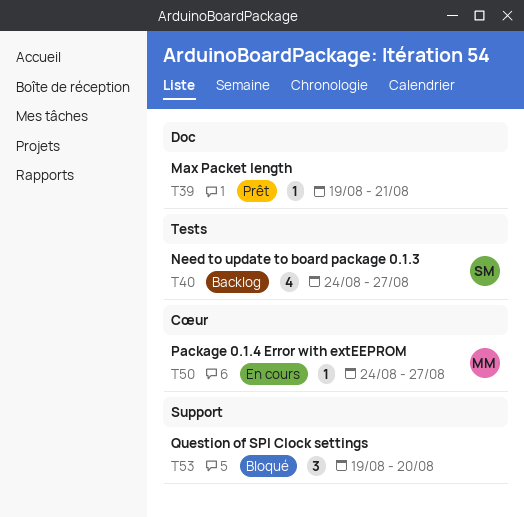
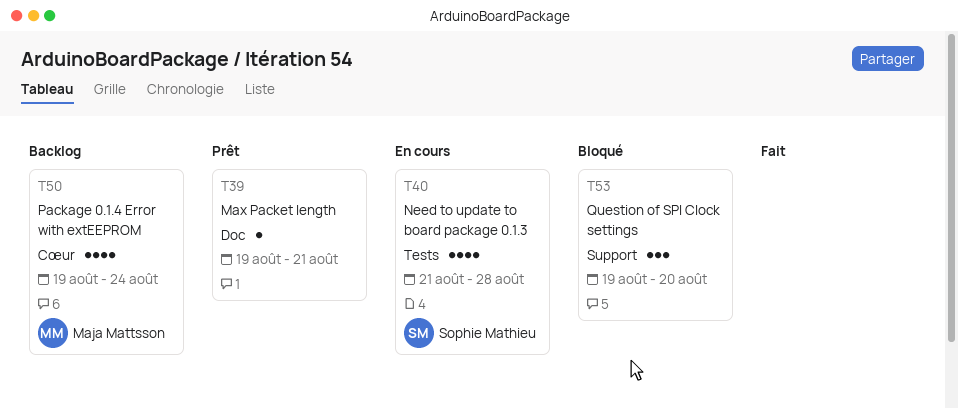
T40, status: Backlog -> En cours
T40, start: Aug 24 -> Aug 21
T40, due: Aug 27 -> Aug 28
T50, status: En cours -> Backlog
T50, estimate: 1 -> 4
T50, start: Aug 24 -> Aug 19
T50, due: Aug 27 -> Aug 24

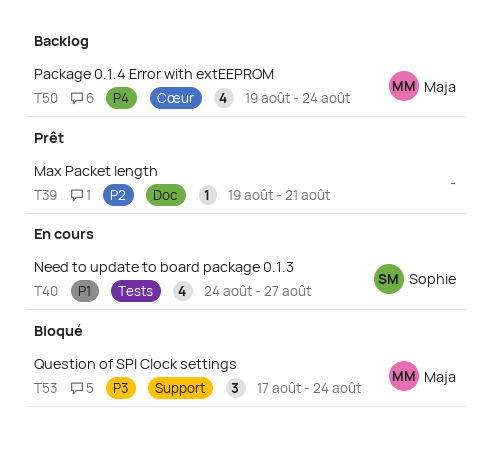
T40, start: Aug 21 -> Aug 24
T40, due: Aug 28 -> Aug 27
T53, owner: none -> Maja Mattsson
T53, start: Aug 19 -> Aug 17
T53, due: Aug 20 -> Aug 24

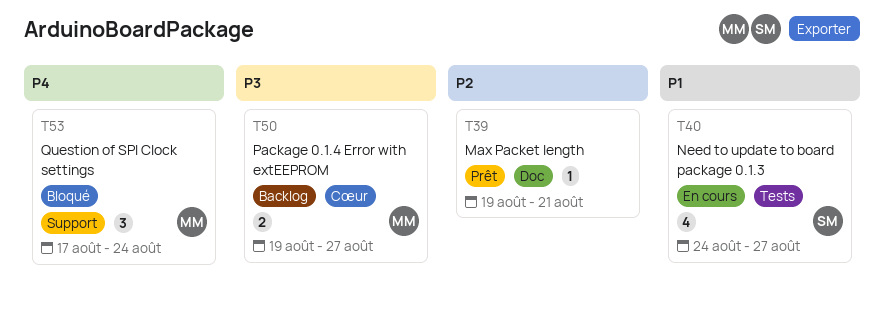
T50, priority: P4 -> P3
T50, estimate: 4 -> 2
T50, due: Aug 24 -> Aug 27
T53, priority: P3 -> P4

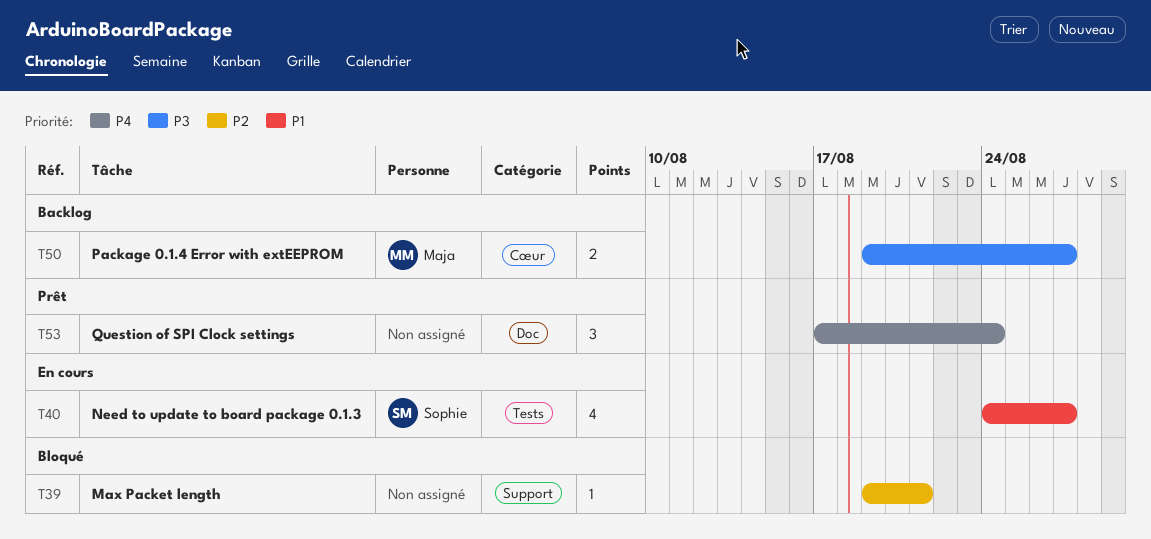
T39, status: Prêt -> Bloqué
T39, label: Doc -> Support
T53, status: Bloqué -> Prêt
T53, owner: Maja -> none
T53, label: Support -> Doc

